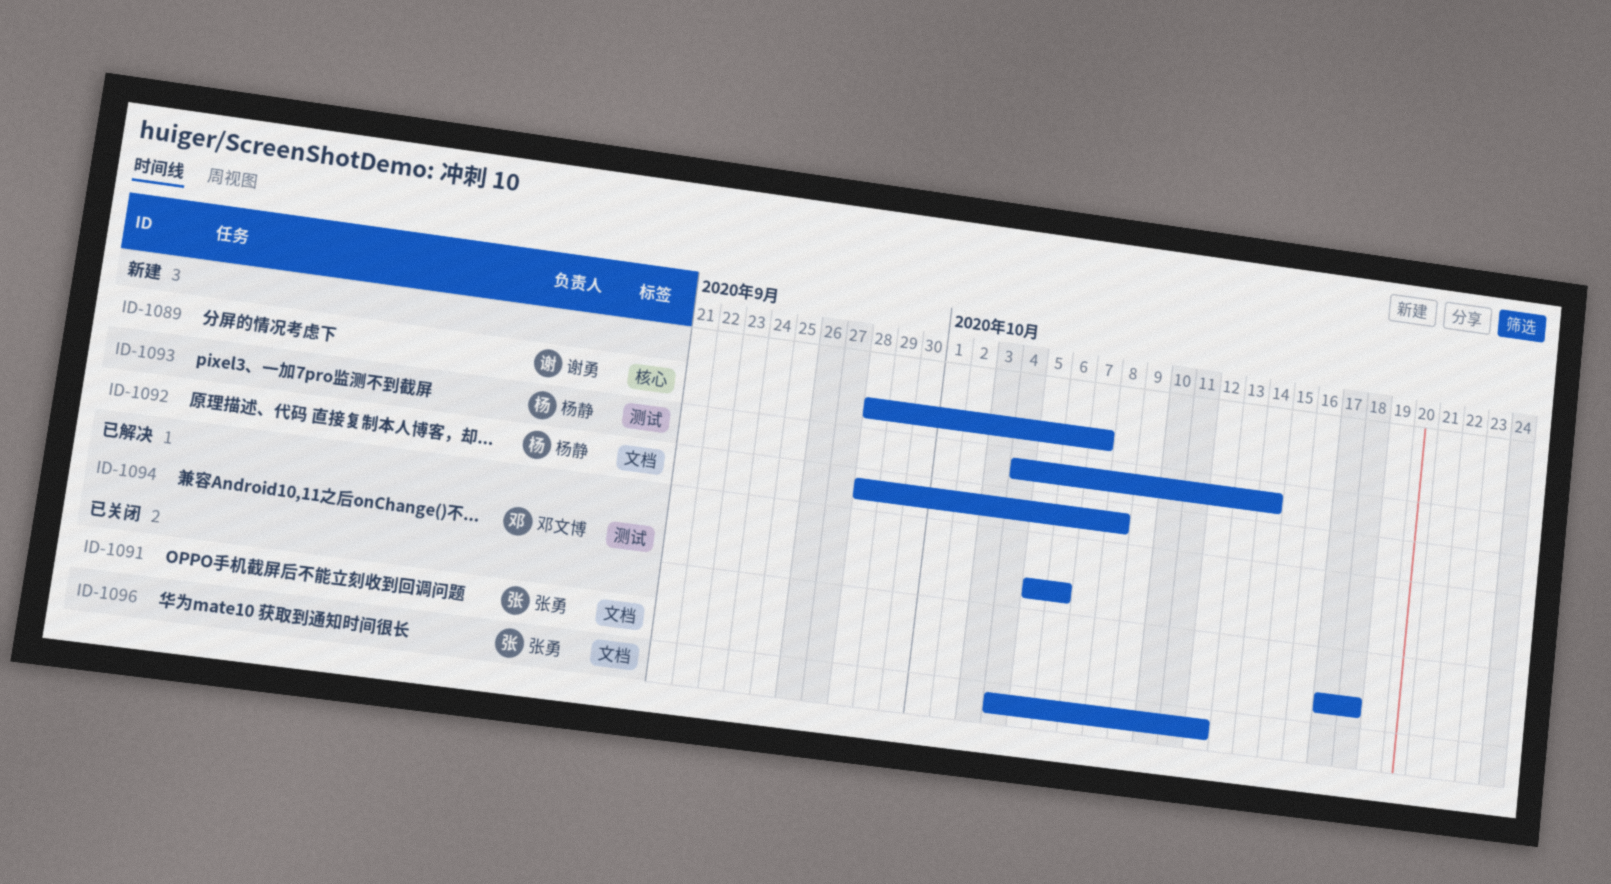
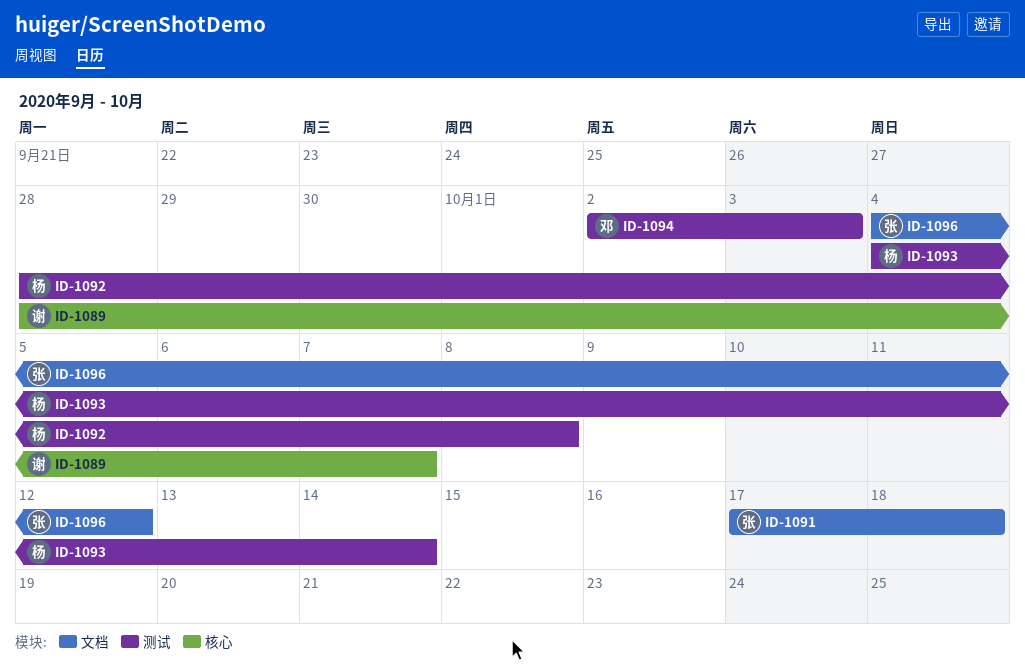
ID-1092, label: 文档 -> 测试
ID-1094, start: Oct 5 -> Oct 2
ID-1094, due: Oct 6 -> Oct 3

